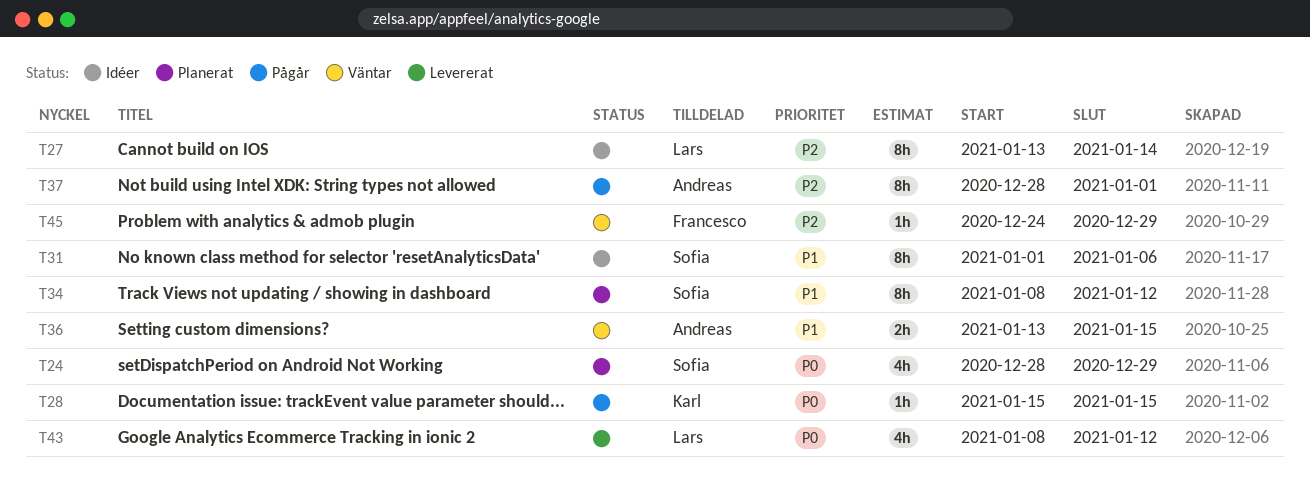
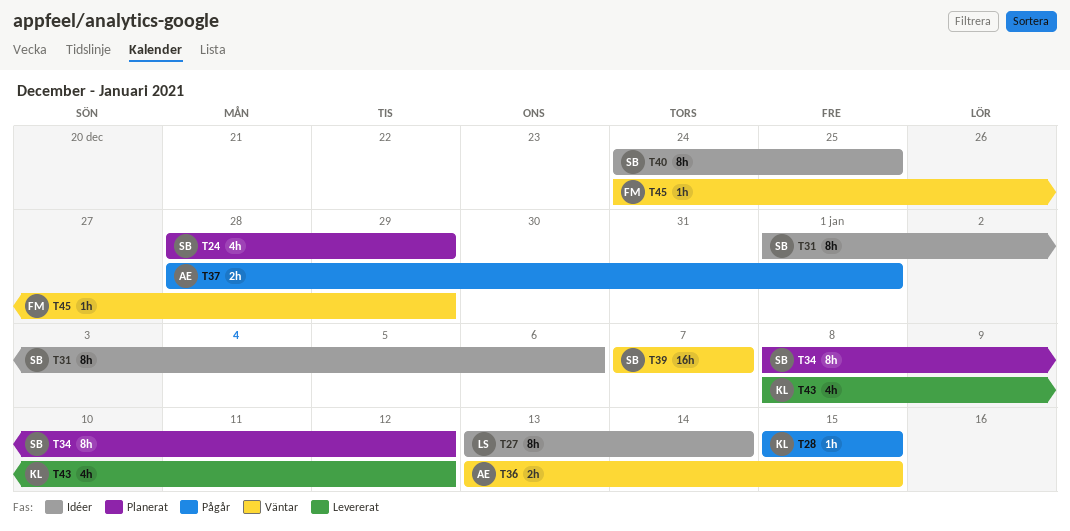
T37, estimate: 8h -> 2h
T39: none -> present
T40: none -> present
T43, owner: Lars -> Karl

